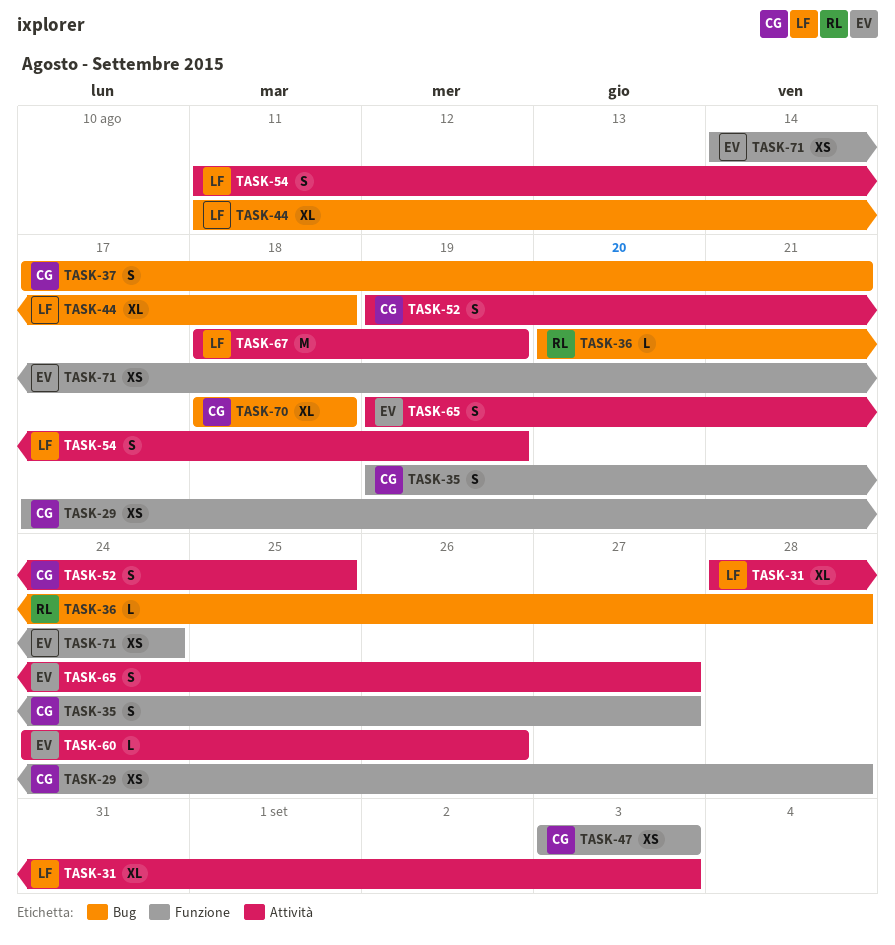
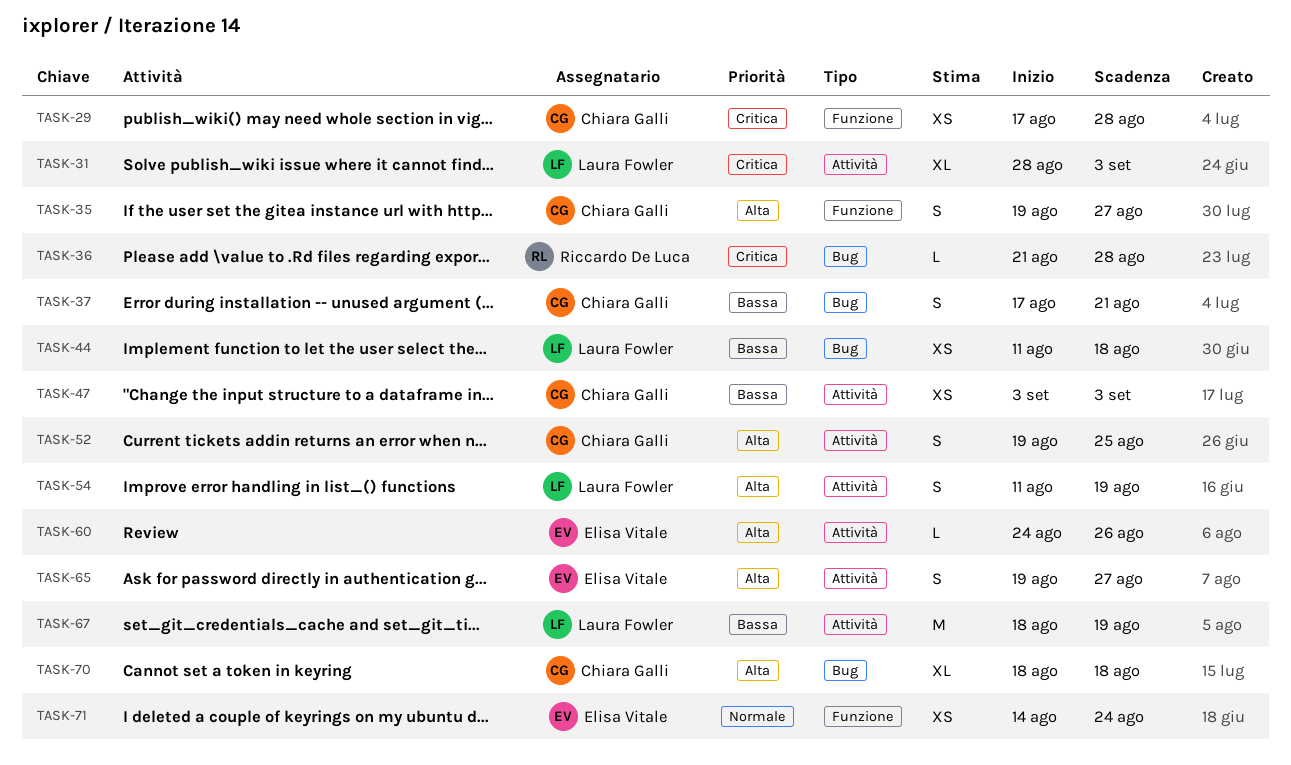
TASK-36, start: Aug 20 -> Aug 21
TASK-44, estimate: XL -> XS
TASK-47, label: Funzione -> Attività

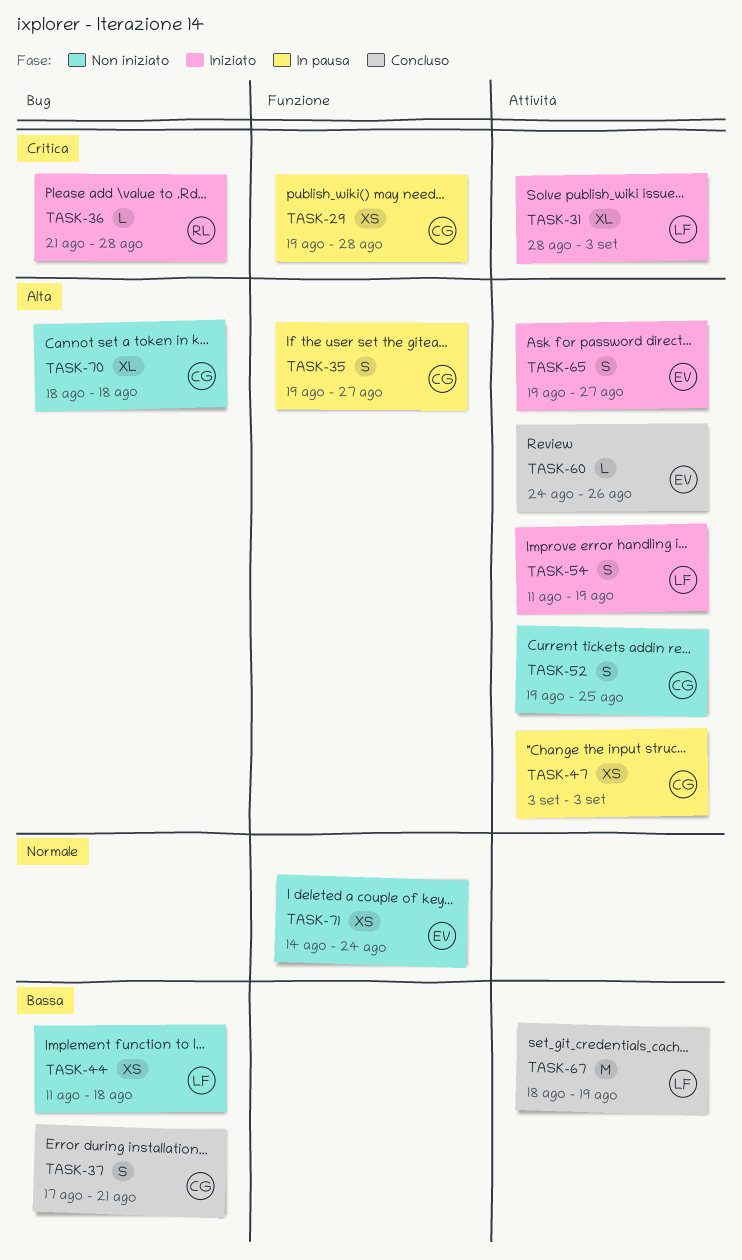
TASK-29, start: Aug 17 -> Aug 19
TASK-47, priority: Bassa -> Alta

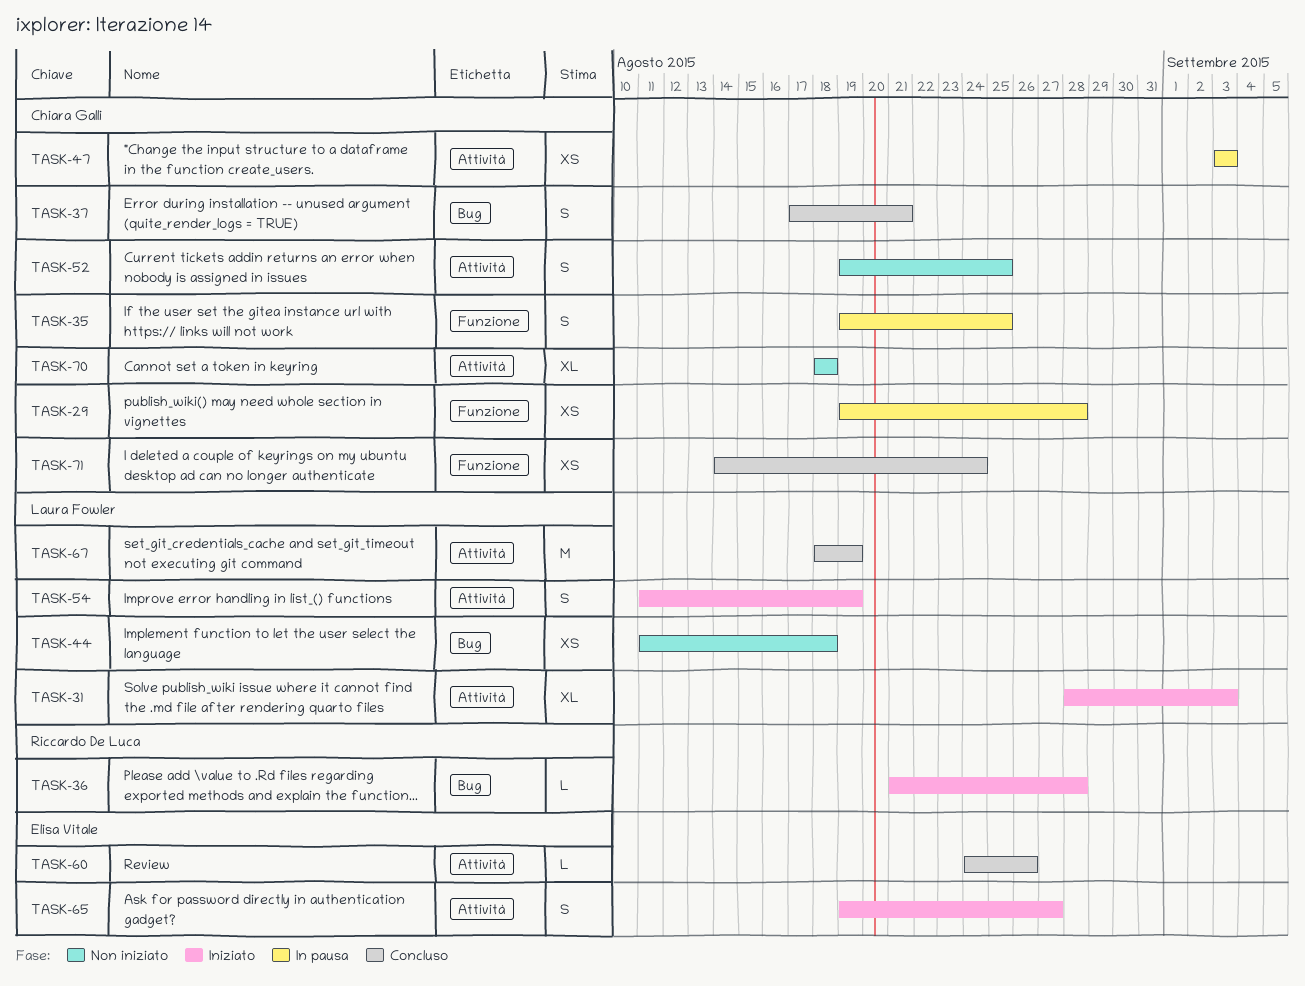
TASK-35, due: Aug 27 -> Aug 25
TASK-70, label: Bug -> Attività
TASK-71, status: Non iniziato -> Concluso
TASK-71, owner: Elisa Vitale -> Chiara Galli

